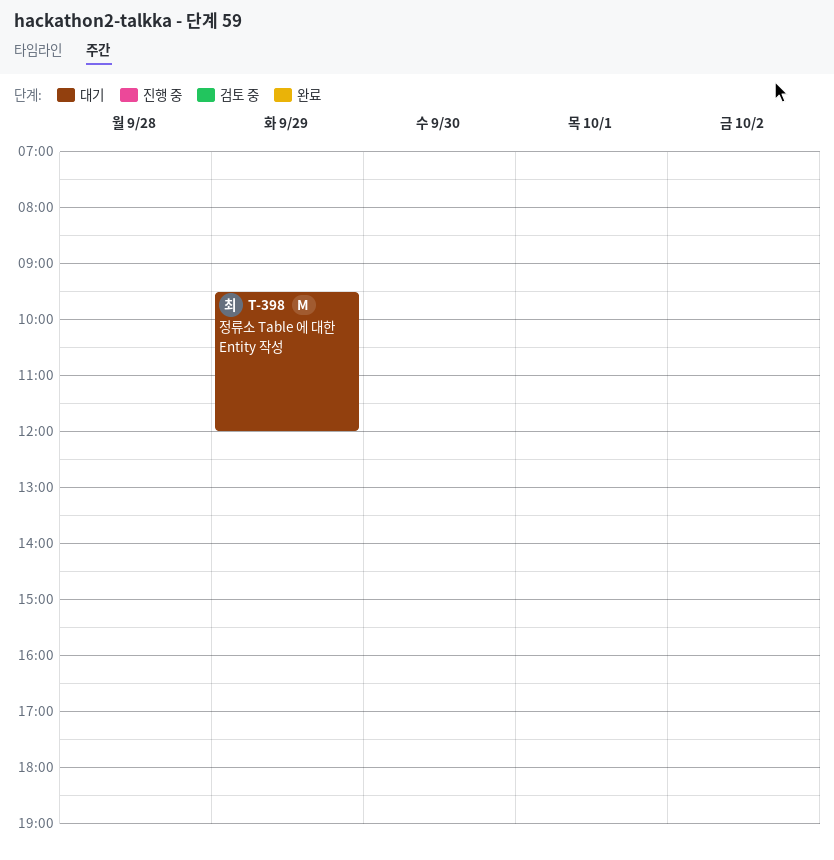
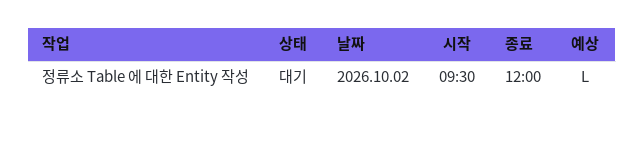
정류소 Table 에 대한 Entity 작성, estimate: M -> L
정류소 Table 에 대한 Entity 작성, day: Sep 29 -> Oct 2

